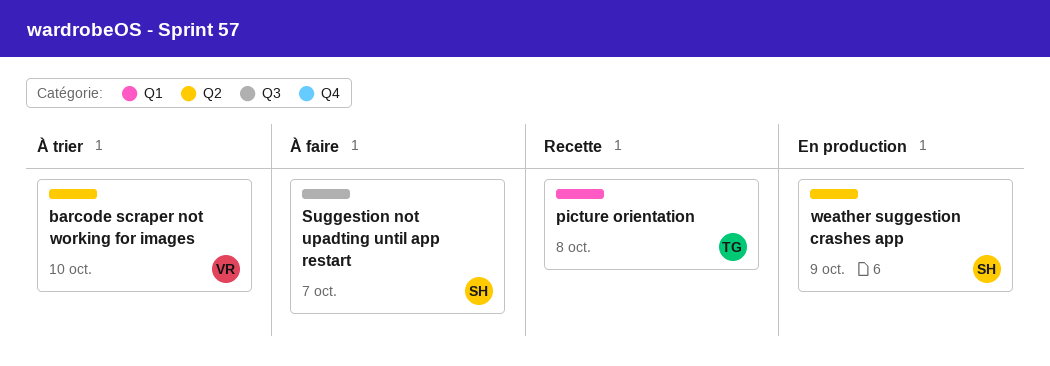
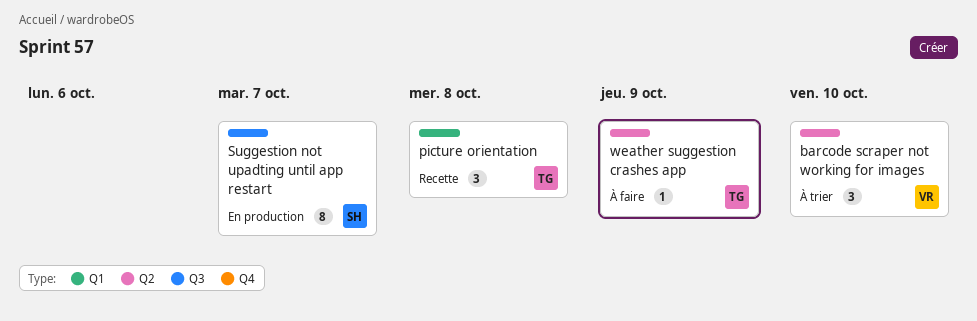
Suggestion not upadting until app restart, status: À faire -> En production
weather suggestion crashes app, status: En production -> À faire
weather suggestion crashes app, owner: SH -> TG

